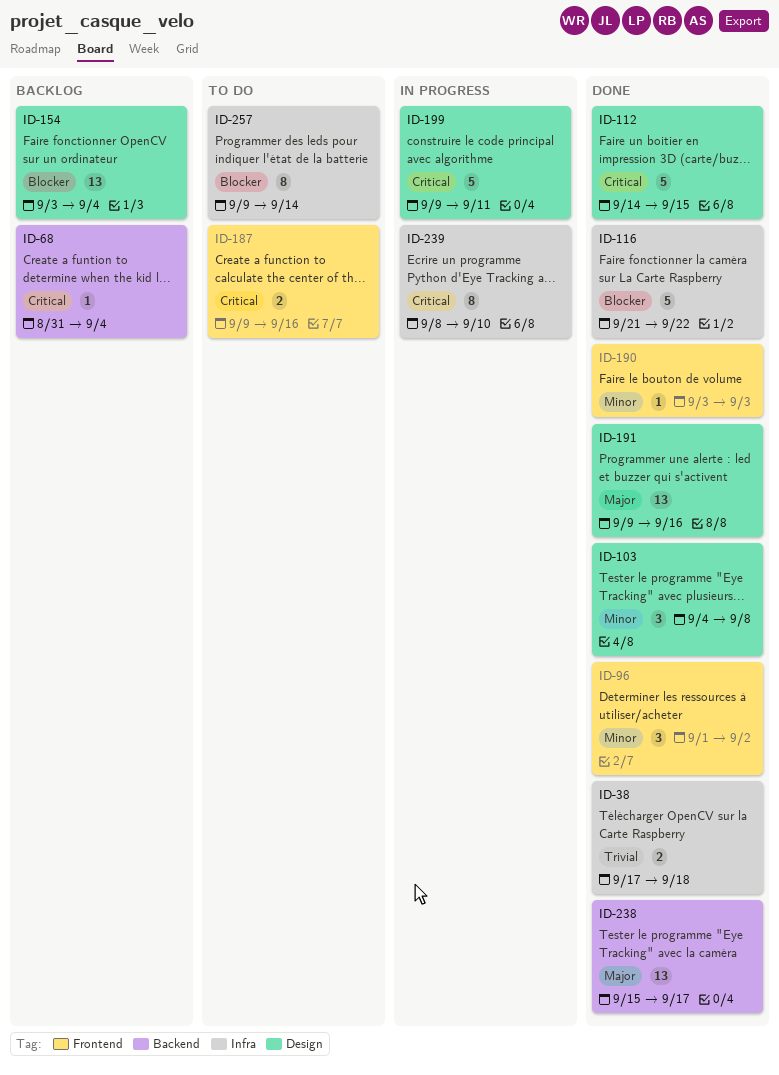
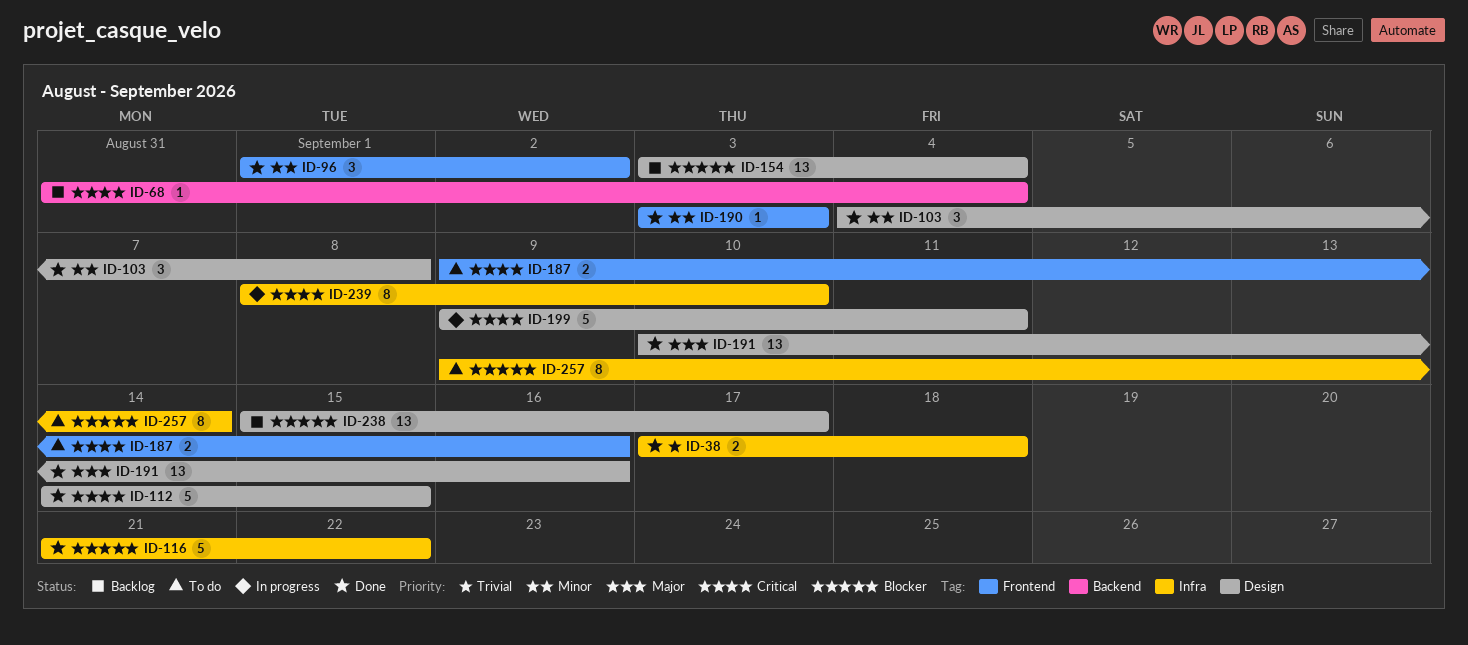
ID-191, start: Sep 9 -> Sep 10
ID-238, status: Done -> Backlog
ID-238, priority: Major -> Blocker
ID-238, label: Backend -> Design

